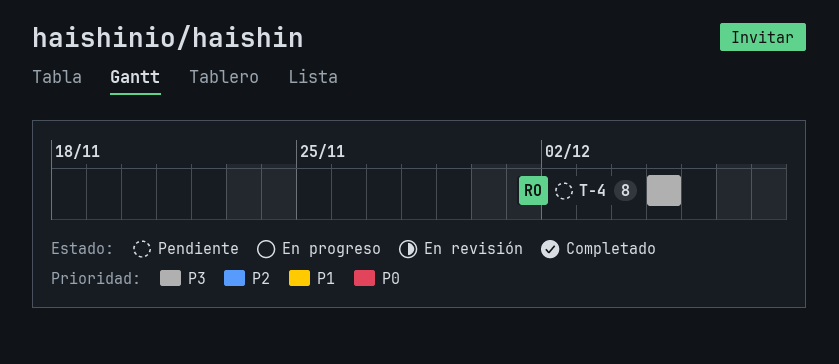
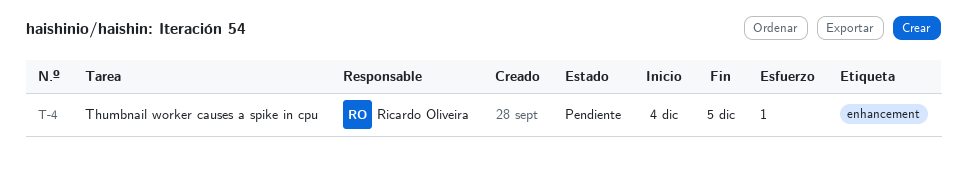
T-4, estimate: 8 -> 1
T-4, start: Dec 5 -> Dec 4

